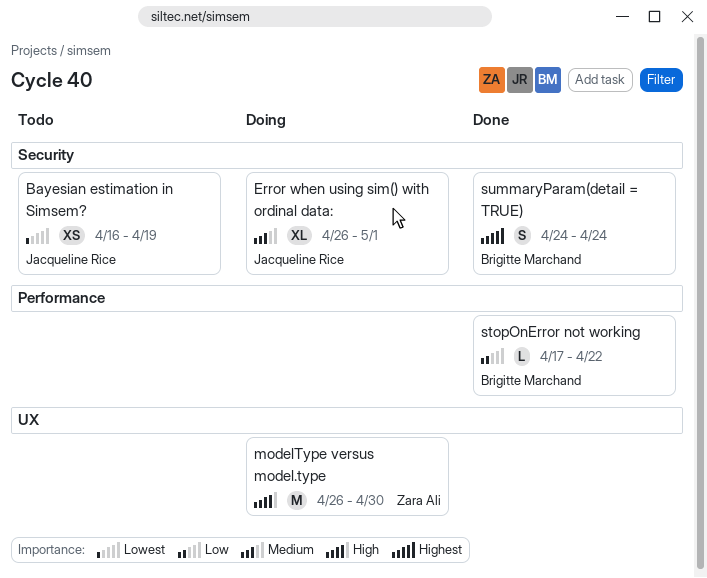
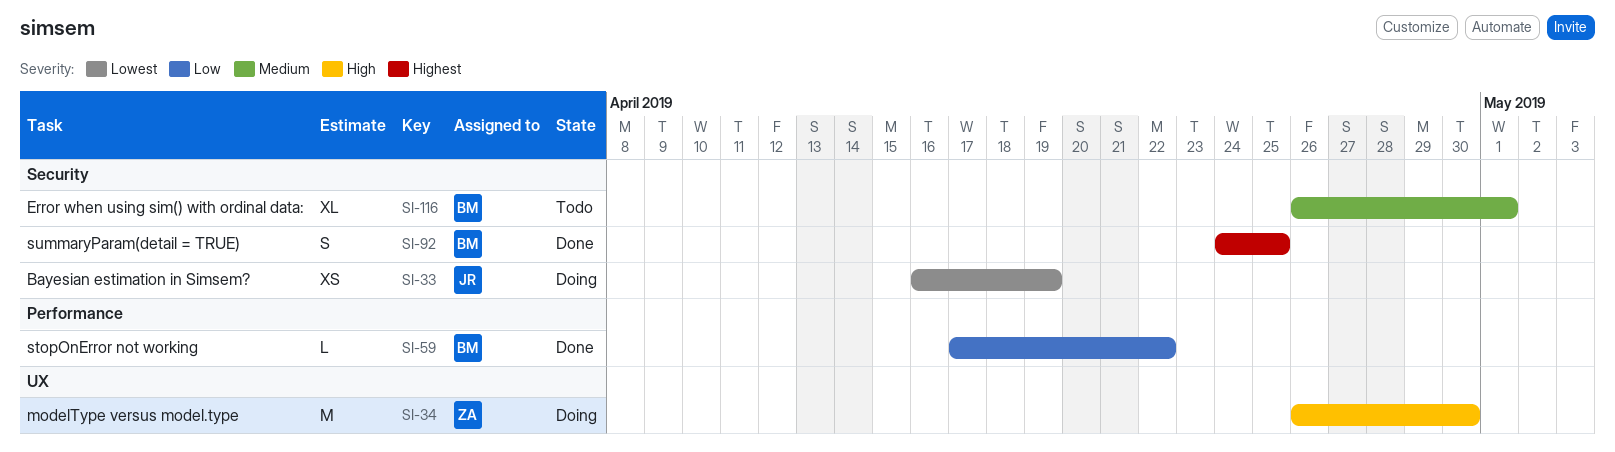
Bayesian estimation in Simsem?, status: Todo -> Doing
Error when using sim() with ordinal data:, status: Doing -> Todo
Error when using sim() with ordinal data:, owner: Jacqueline Rice -> Brigitte Marchand
summaryParam(detail = TRUE), due: Apr 24 -> Apr 25

